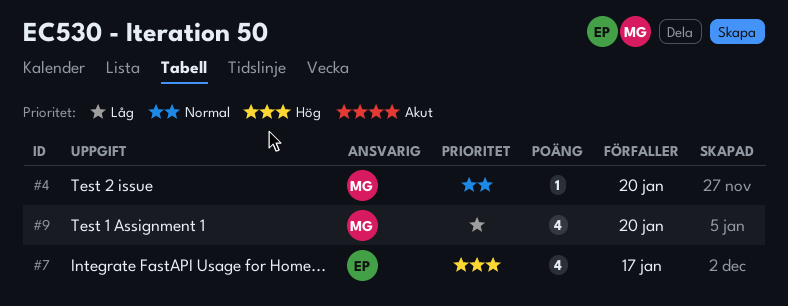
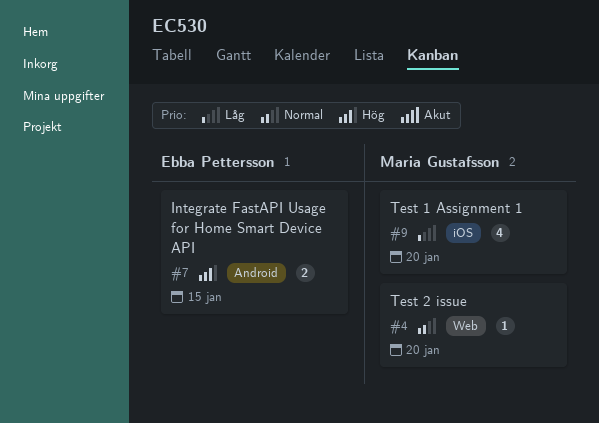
#7, estimate: 4 -> 2
#7, due: Jan 17 -> Jan 15

